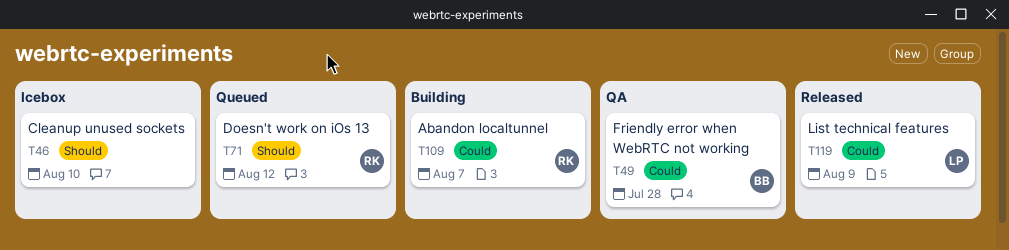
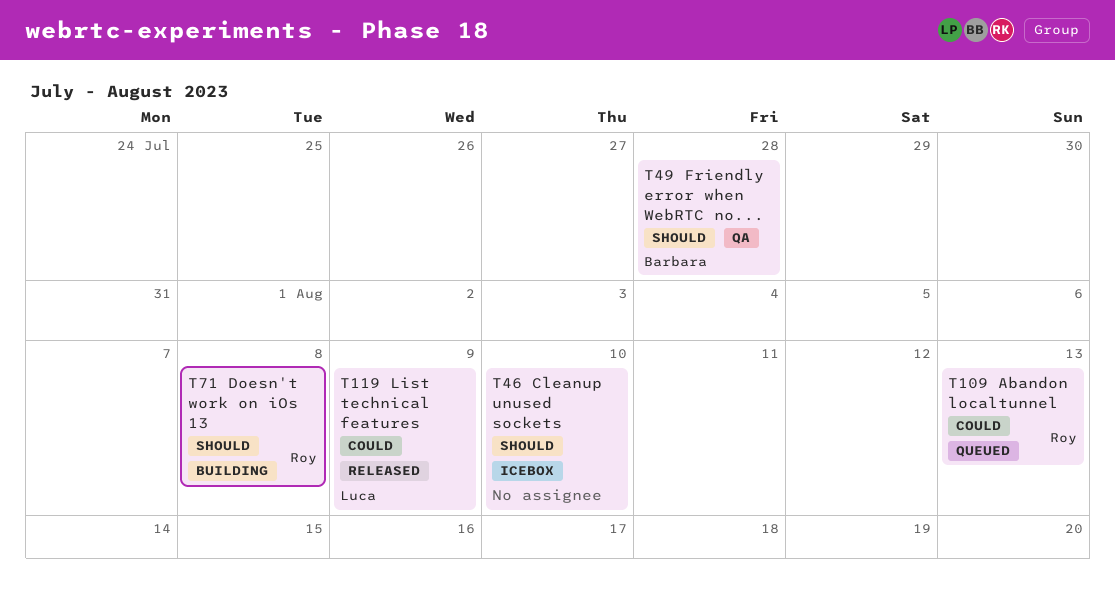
T49, priority: Could -> Should
T71, status: Queued -> Building
T71, due: Aug 12 -> Aug 8
T109, status: Building -> Queued
T109, due: Aug 7 -> Aug 13

